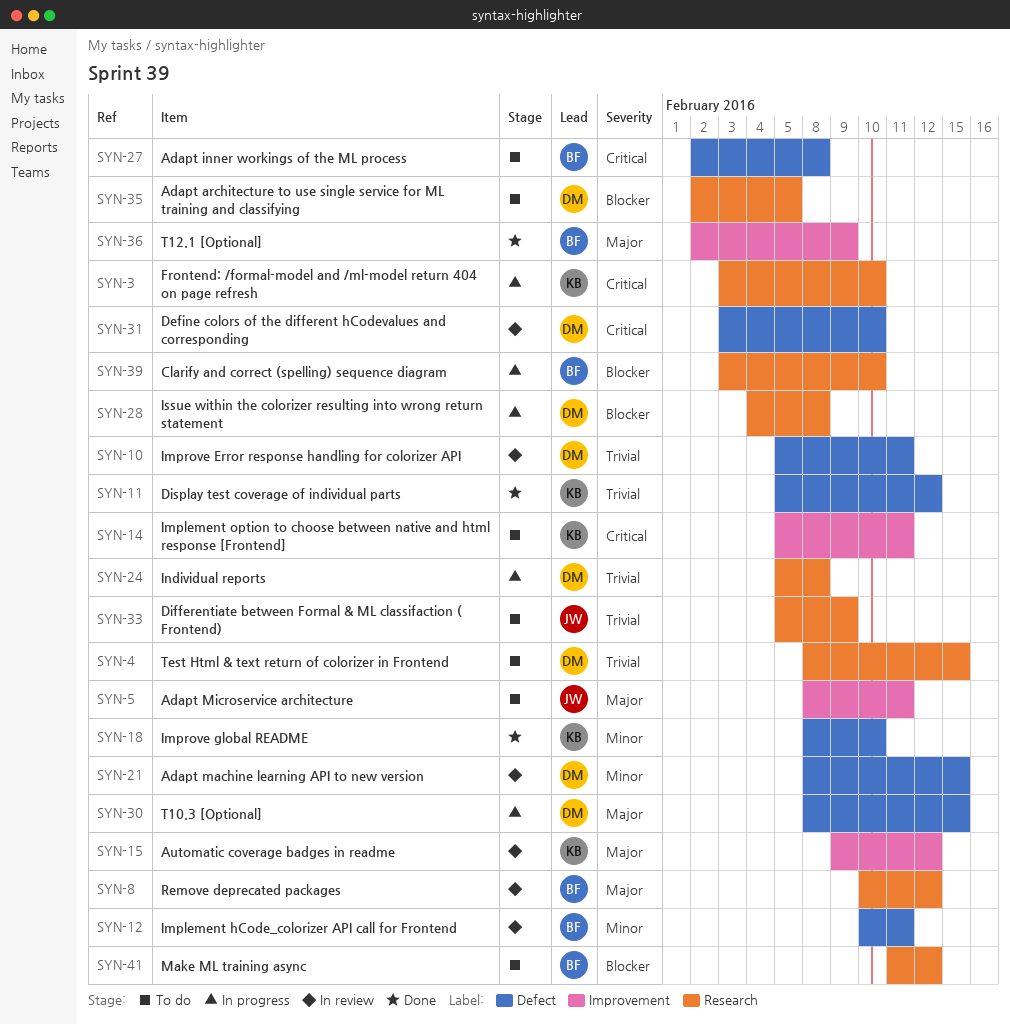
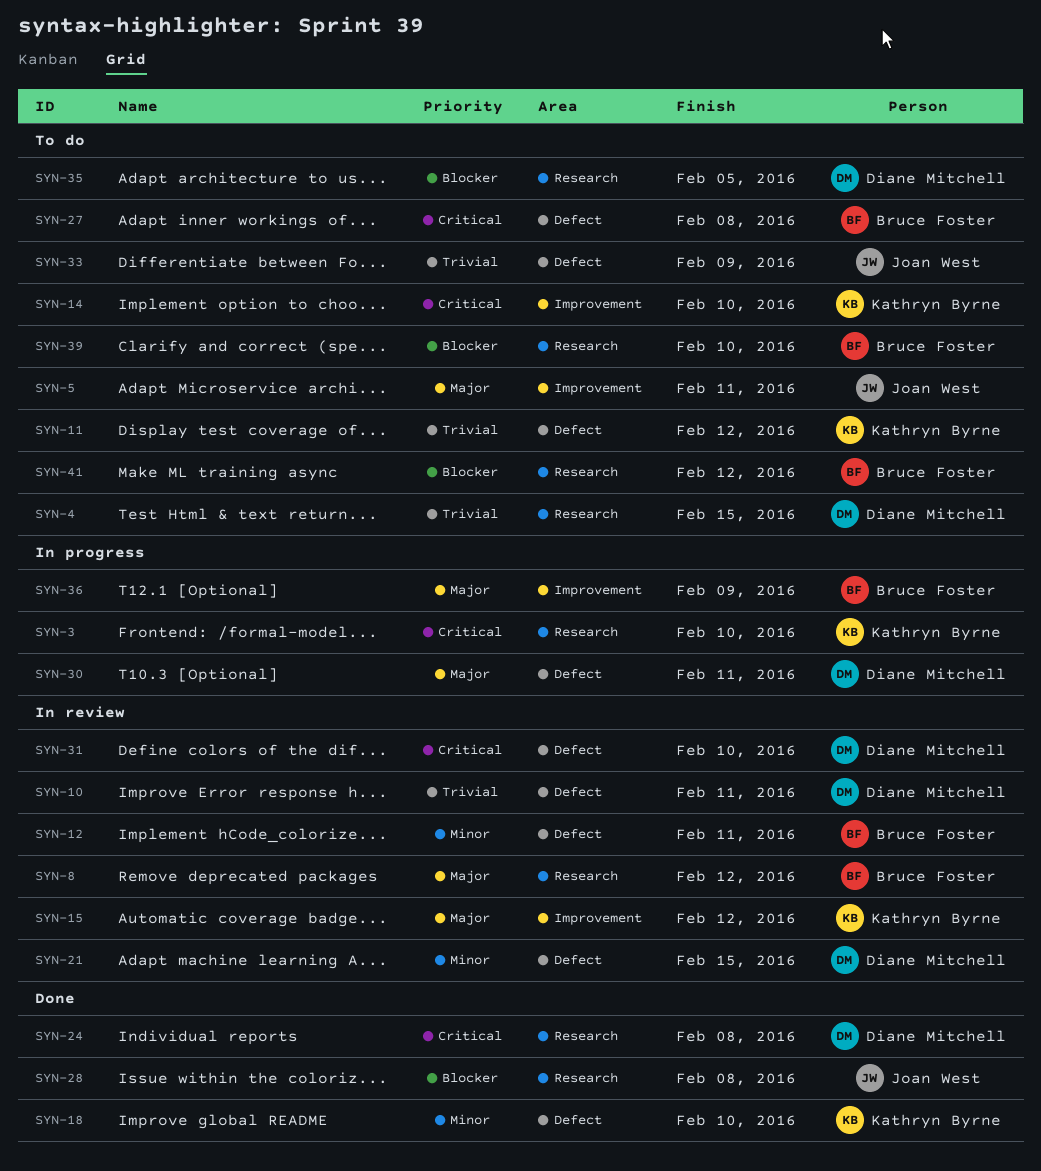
SYN-11, status: Done -> To do
SYN-14, due: Feb 11 -> Feb 10
SYN-24, status: In progress -> Done
SYN-24, priority: Trivial -> Critical
SYN-28, status: In progress -> Done
SYN-28, owner: Diane Mitchell -> Joan West
SYN-30, due: Feb 15 -> Feb 11
SYN-33, label: Research -> Defect
SYN-36, status: Done -> In progress
SYN-39, status: In progress -> To do

